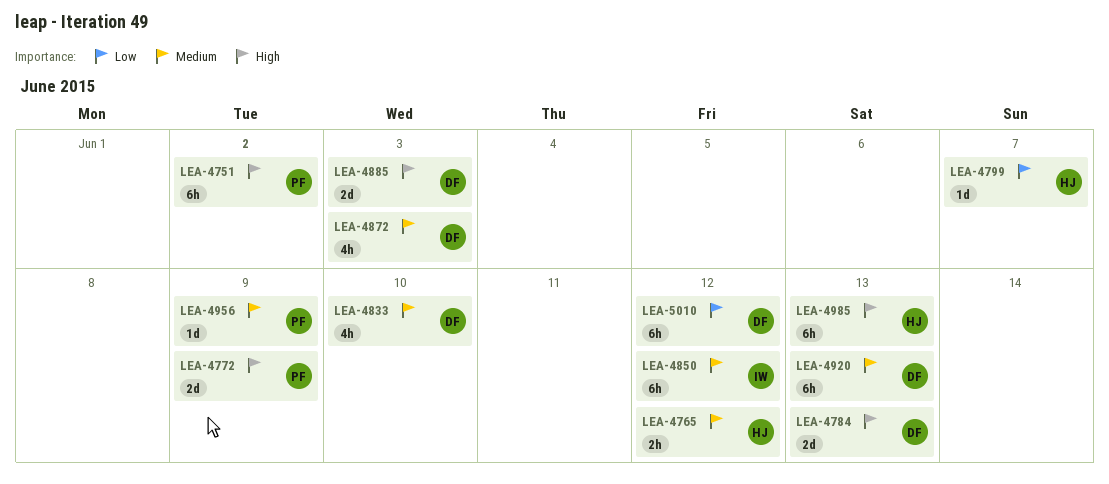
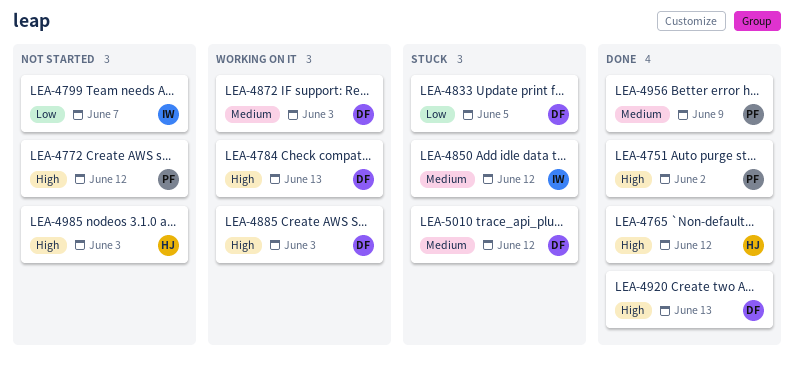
LEA-4765, priority: Medium -> High
LEA-4772, due: Jun 9 -> Jun 12
LEA-4799, owner: HJ -> IW
LEA-4833, priority: Medium -> Low
LEA-4833, due: Jun 10 -> Jun 5
LEA-4920, priority: Medium -> High
LEA-4985, due: Jun 13 -> Jun 3
LEA-5010, priority: Low -> Medium

